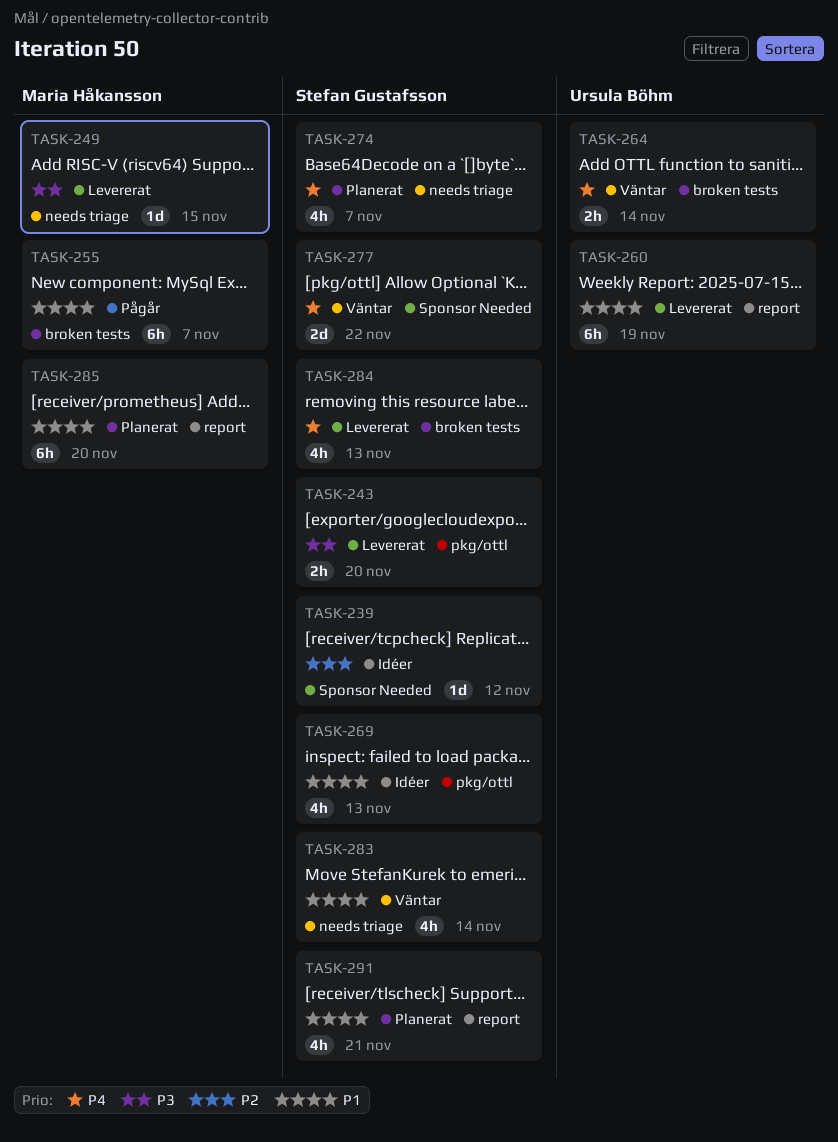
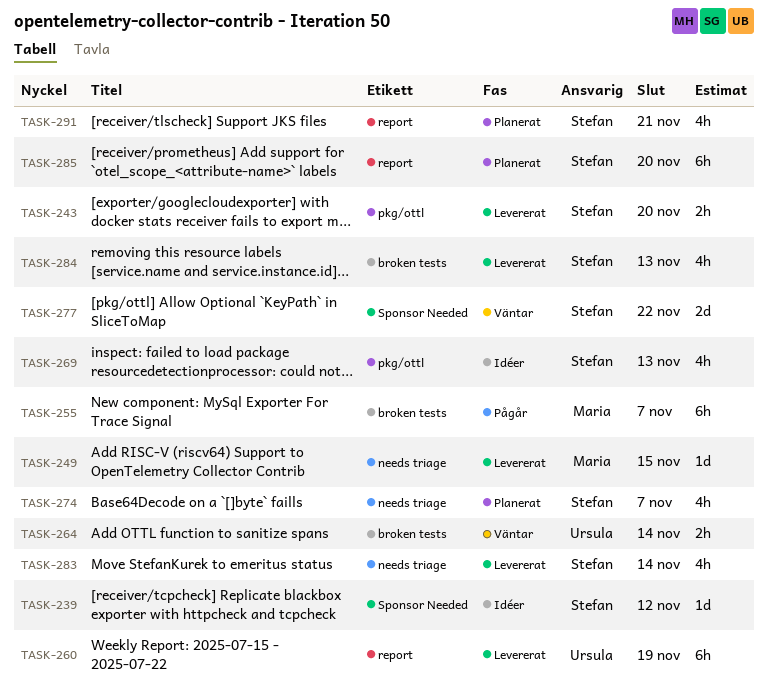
TASK-283, status: Väntar -> Levererat
TASK-285, owner: Maria Håkansson -> Stefan Gustafsson

